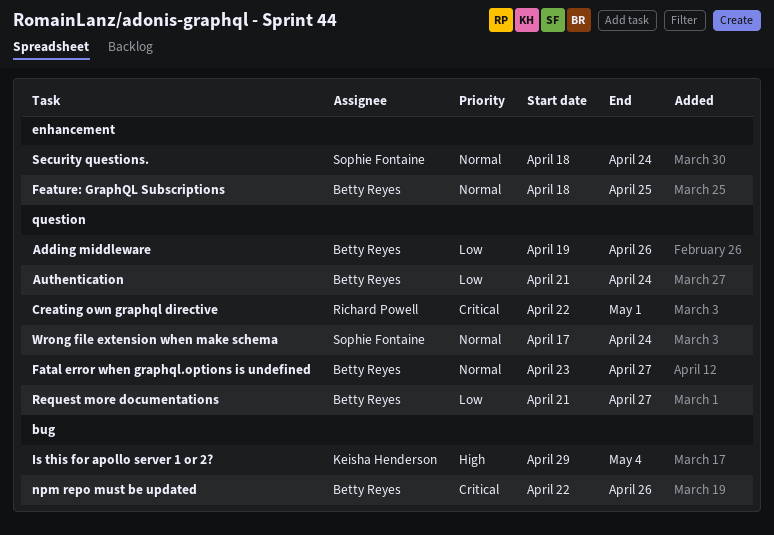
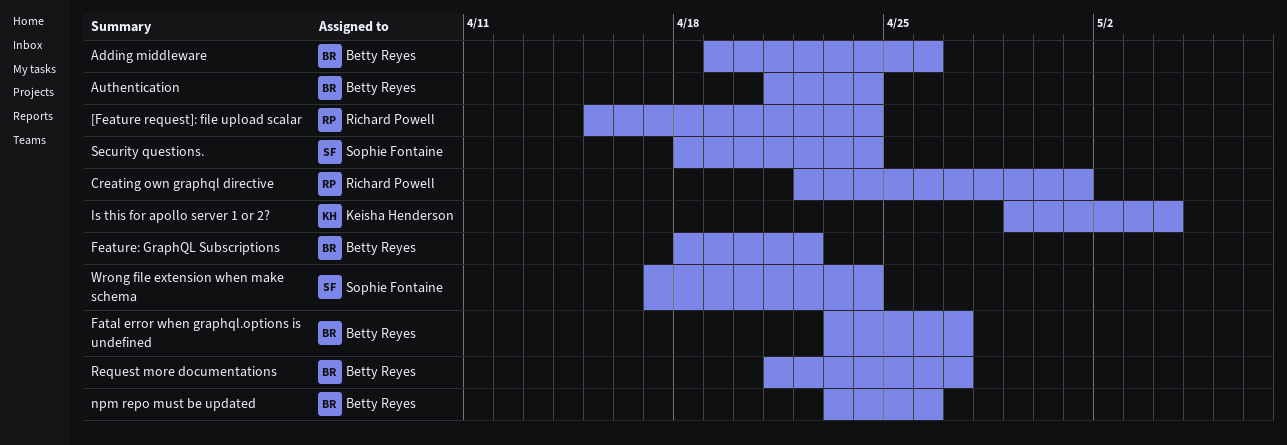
[Feature request]: file upload scalar: none -> present
Feature: GraphQL Subscriptions, due: Apr 25 -> Apr 22
npm repo must be updated, start: Apr 22 -> Apr 23

